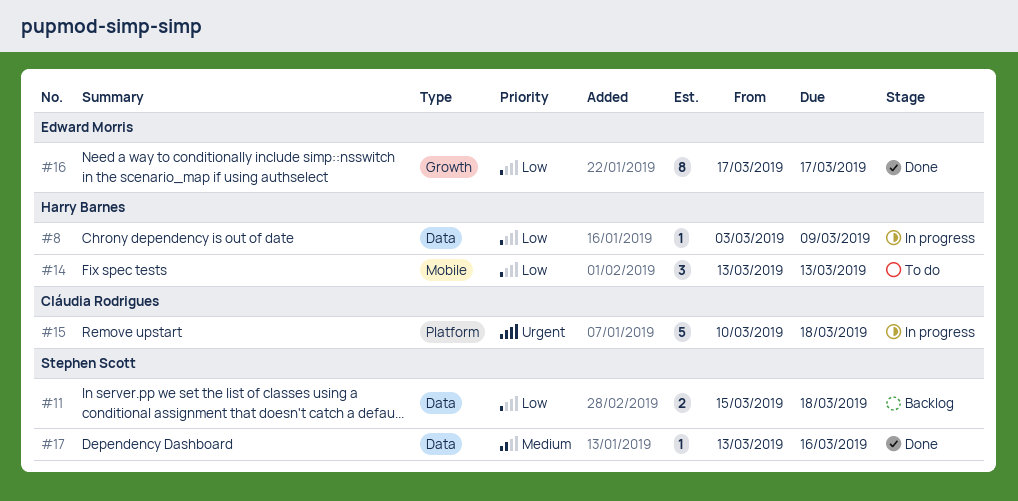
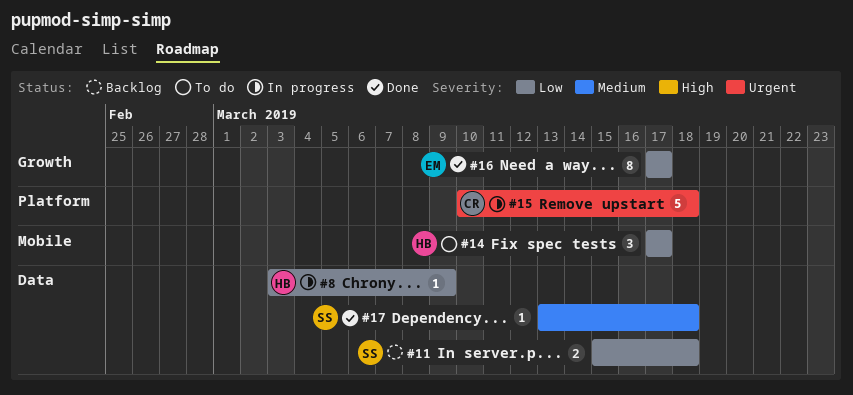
#14, start: Mar 13 -> Mar 17
#14, due: Mar 13 -> Mar 17
#17, due: Mar 16 -> Mar 18

